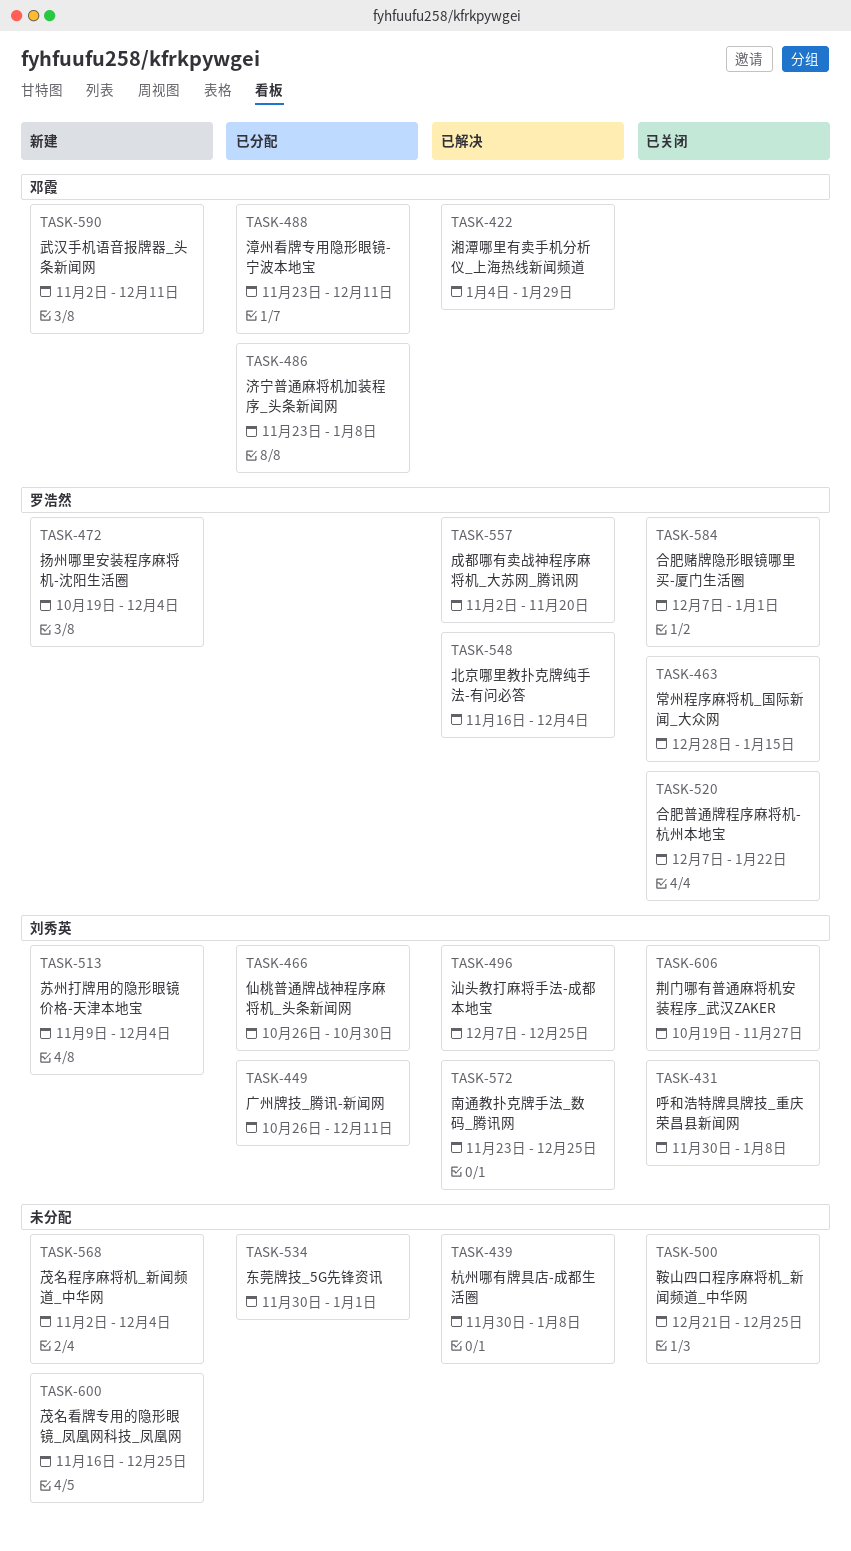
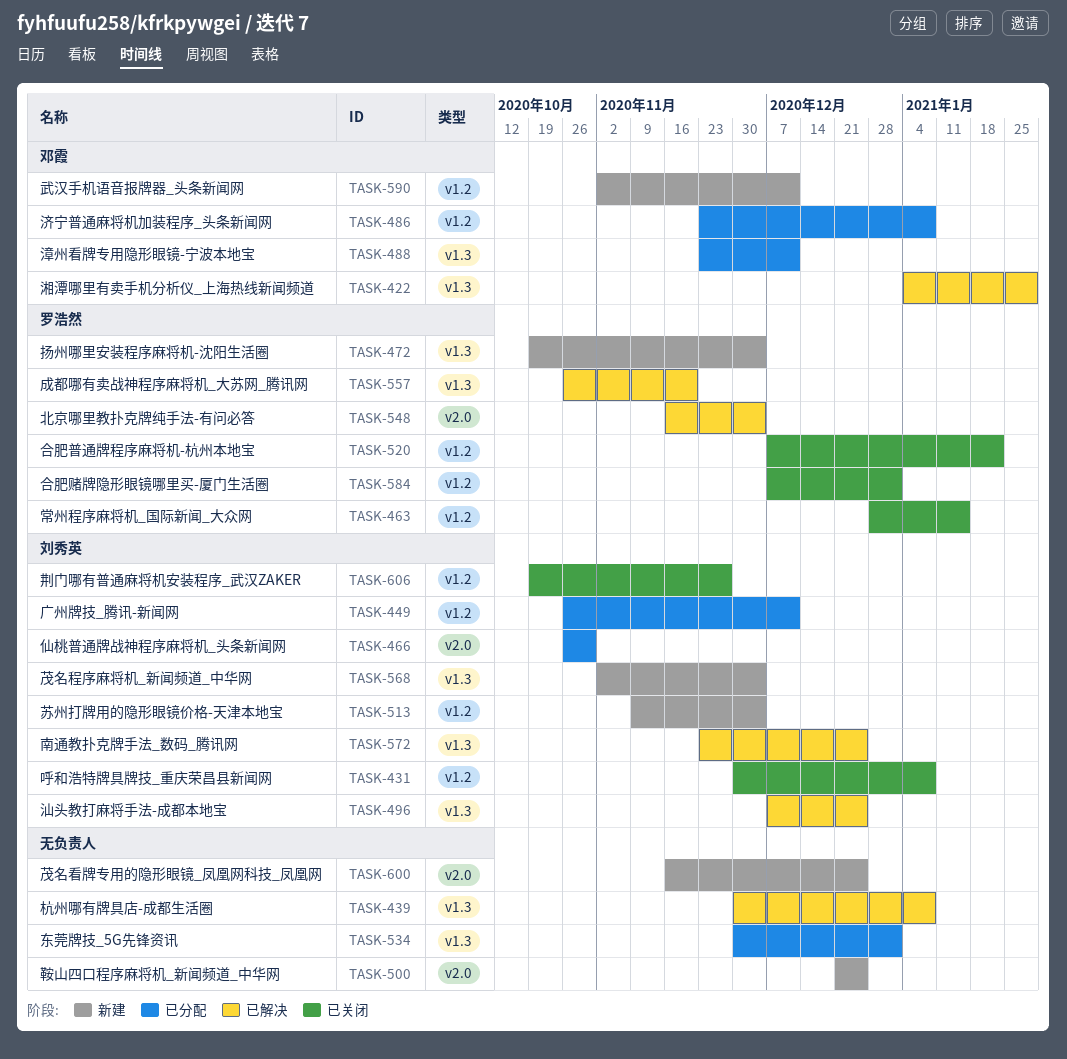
TASK-500, status: 已关闭 -> 新建
TASK-557, start: Nov 2 -> Oct 26
TASK-568, owner: none -> 刘秀英

